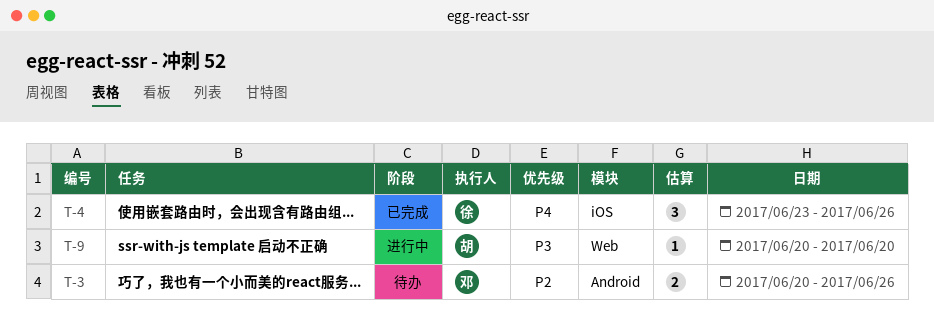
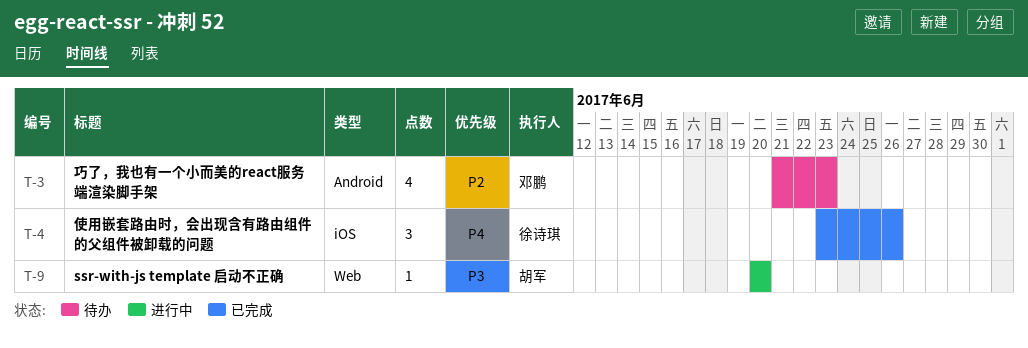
T-3, estimate: 2 -> 4
T-3, start: Jun 20 -> Jun 21
T-3, due: Jun 26 -> Jun 23

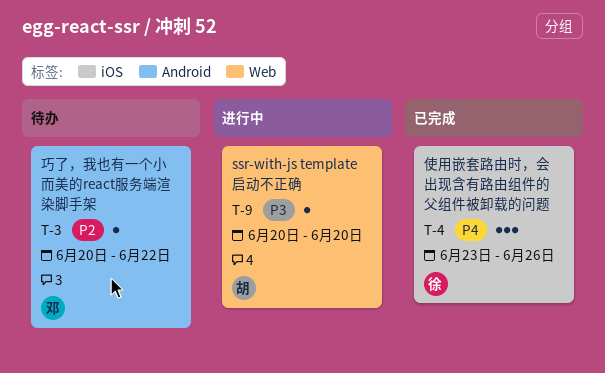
T-3, estimate: 4 -> 1
T-3, start: Jun 21 -> Jun 20
T-3, due: Jun 23 -> Jun 22

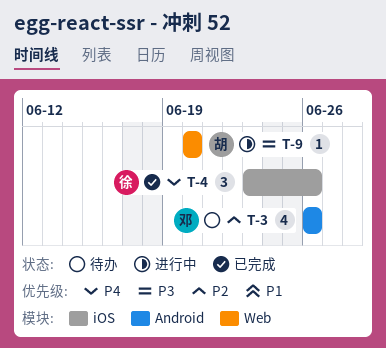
T-3, estimate: 1 -> 4
T-3, start: Jun 20 -> Jun 26
T-3, due: Jun 22 -> Jun 26

